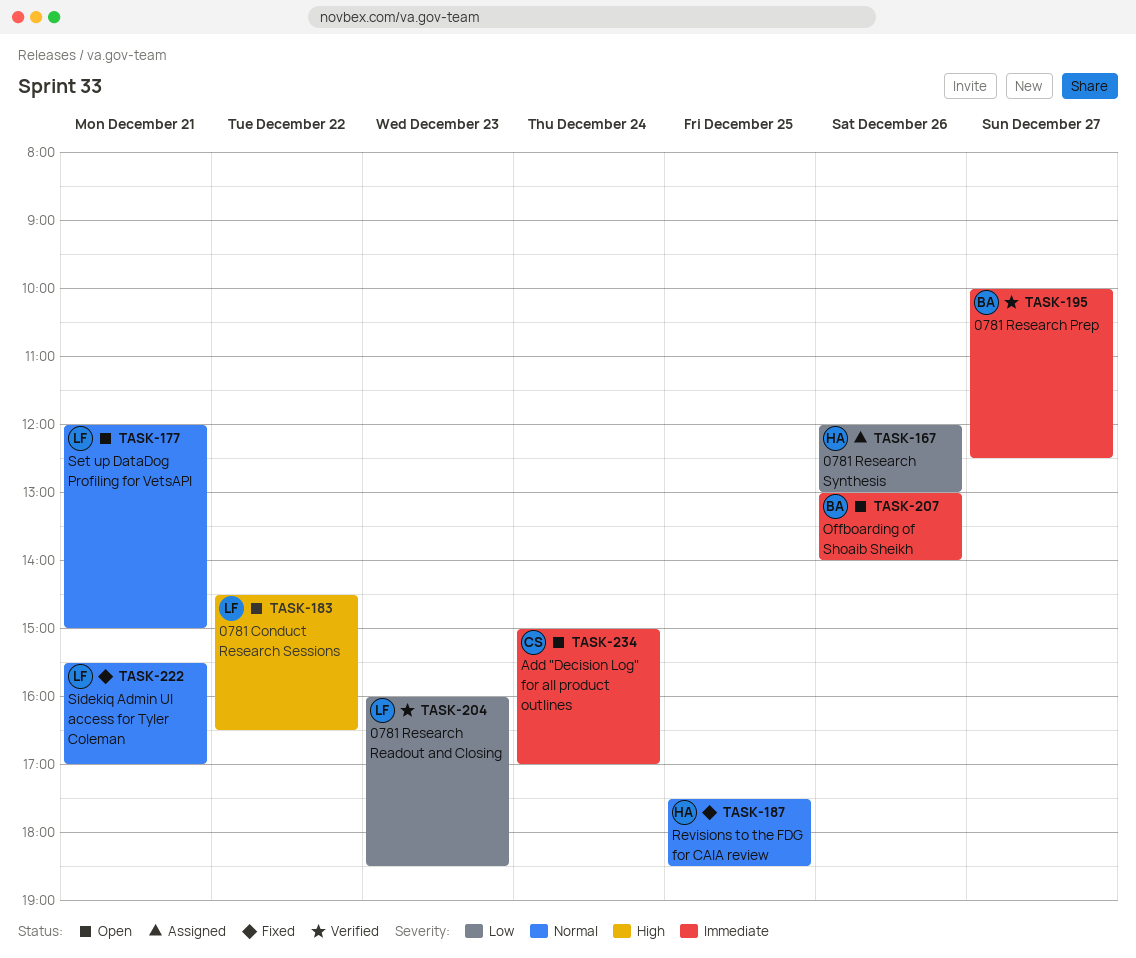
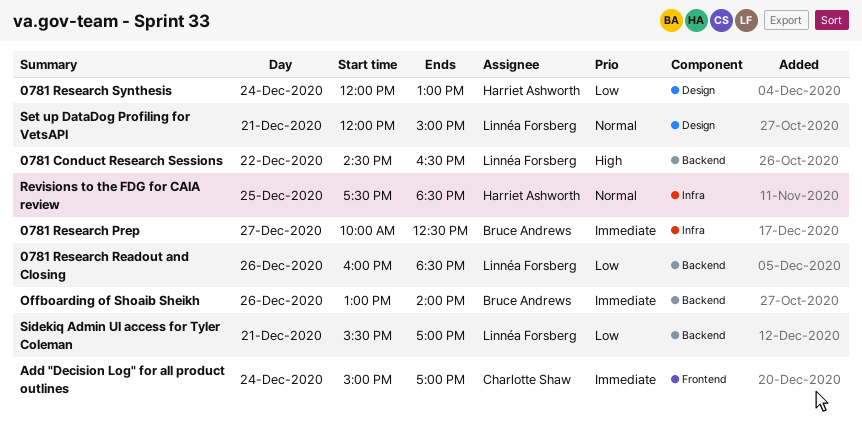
0781 Research Readout and Closing, day: Dec 23 -> Dec 26
0781 Research Synthesis, day: Dec 26 -> Dec 24
Sidekiq Admin UI access for Tyler Coleman, priority: Normal -> Low

